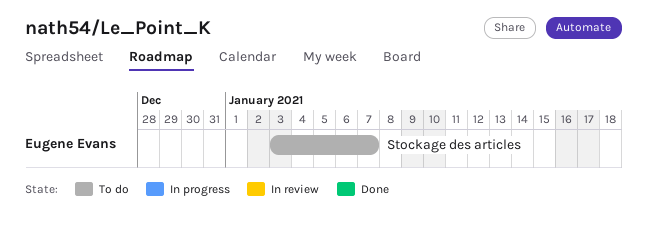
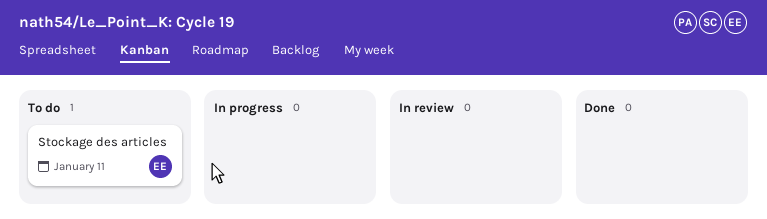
Stockage des articles, due: Jan 7 -> Jan 11

